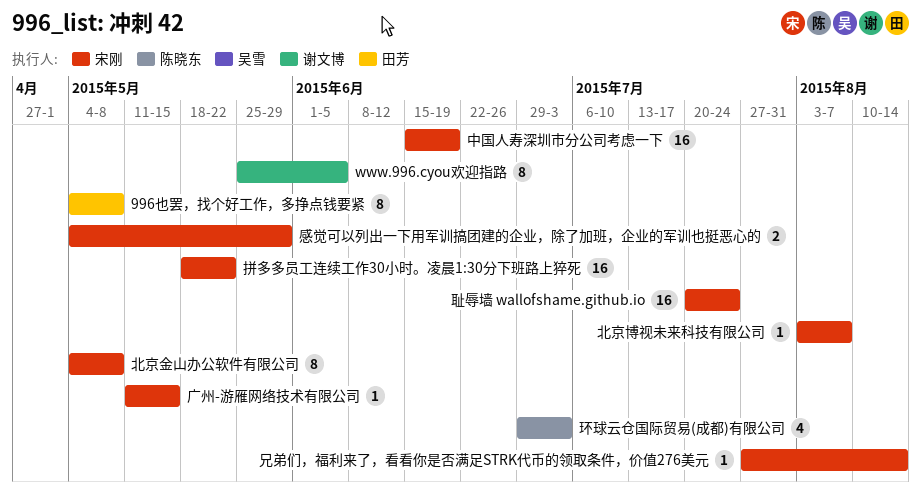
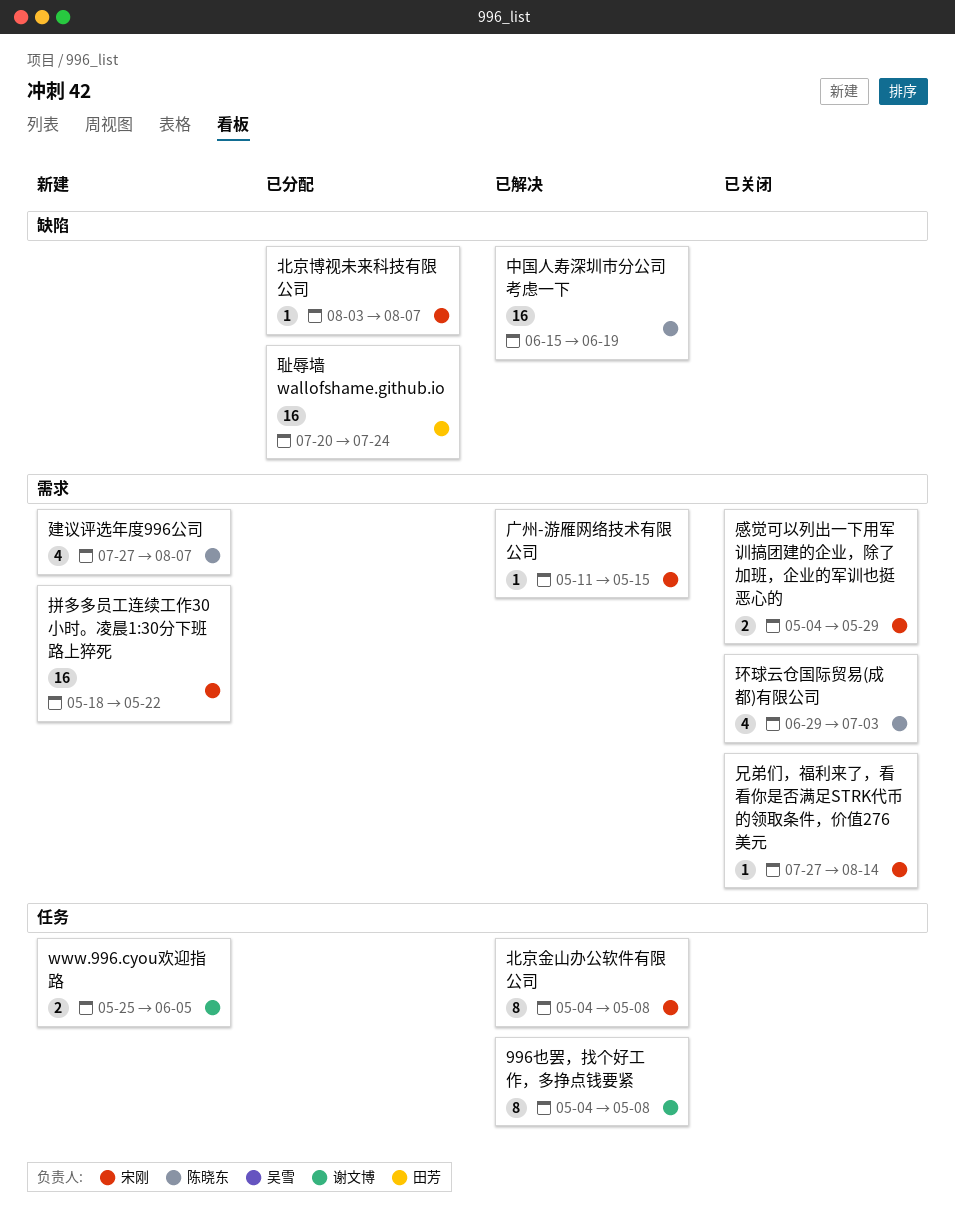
996也罢，找个好工作，多挣点钱要紧, owner: 田芳 -> 谢文博
www.996.cyou欢迎指路, estimate: 8 -> 2
中国人寿深圳市分公司考虑一下, owner: 宋刚 -> 陈晓东
建议评选年度996公司: none -> present
耻辱墙 wallofshame.github.io, owner: 宋刚 -> 田芳

